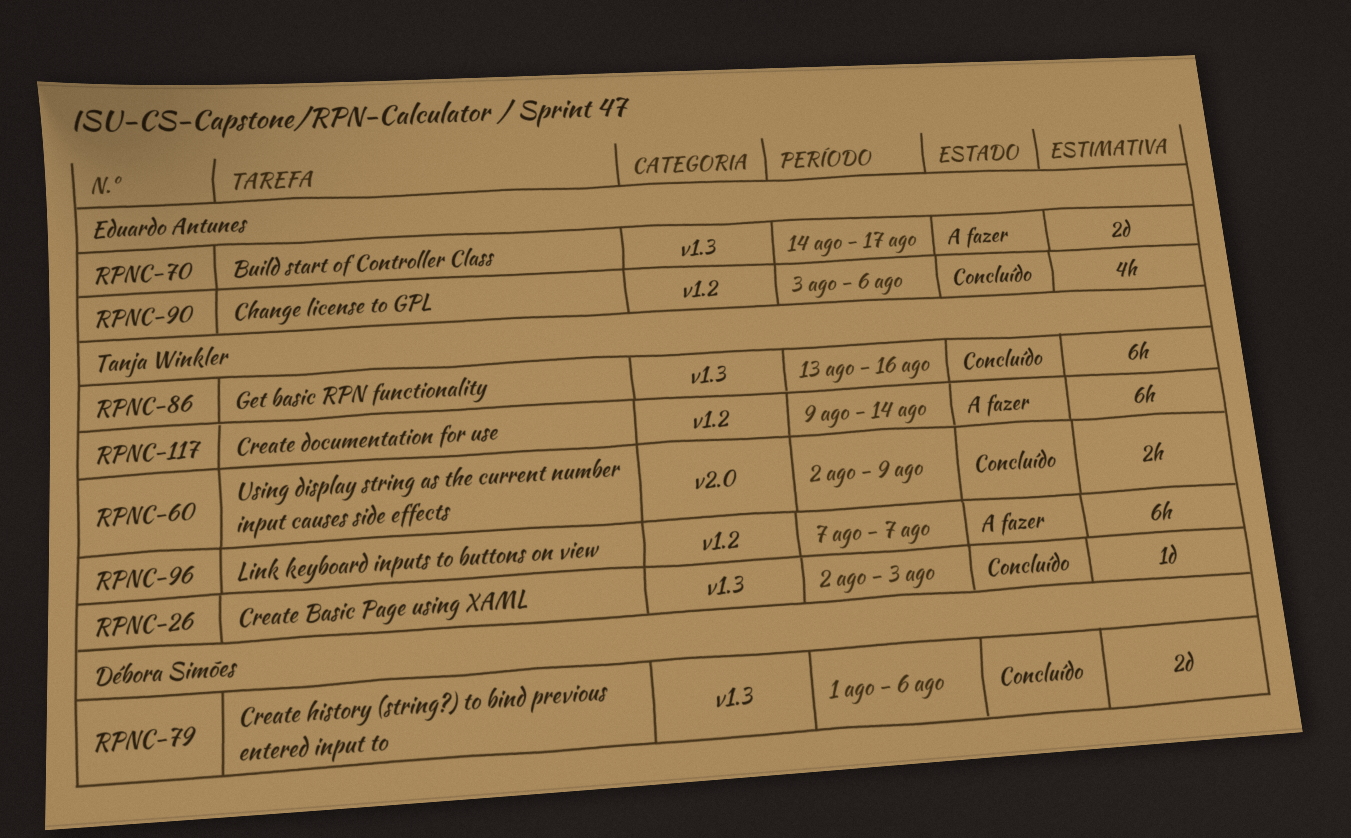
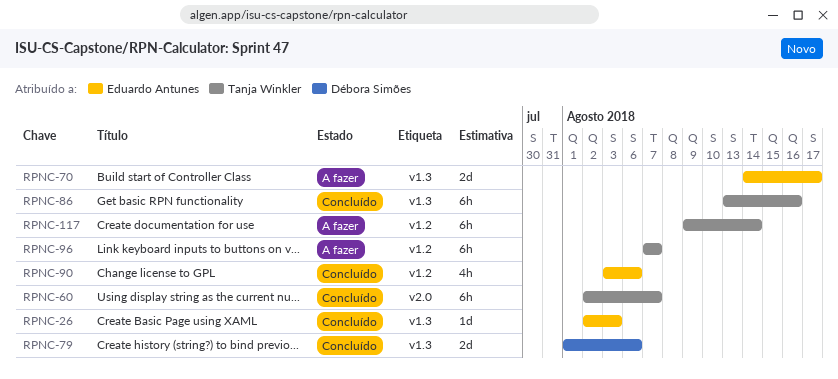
RPNC-26, owner: Tanja Winkler -> Eduardo Antunes
RPNC-60, estimate: 2h -> 6h
RPNC-60, due: Aug 9 -> Aug 7

